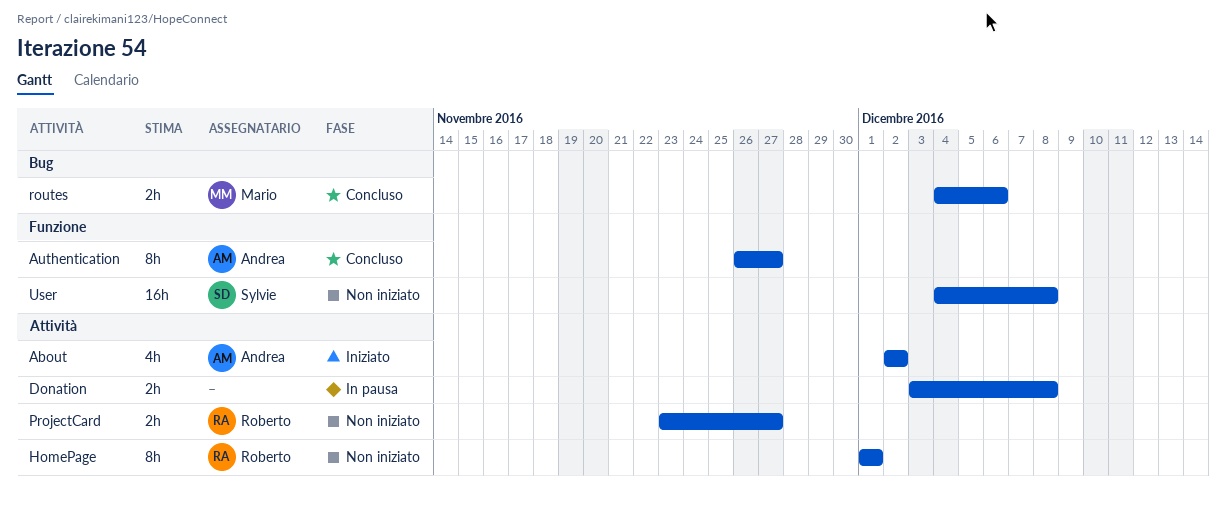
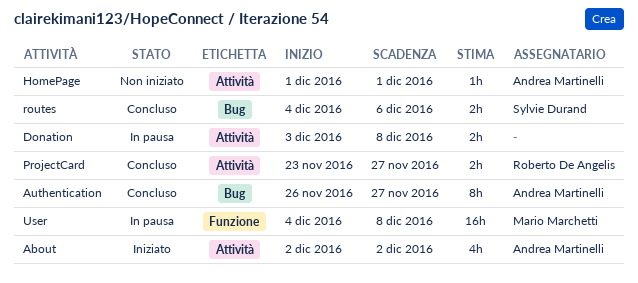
Authentication, label: Funzione -> Bug
HomePage, owner: Roberto De Angelis -> Andrea Martinelli
HomePage, estimate: 8h -> 1h
ProjectCard, status: Non iniziato -> Concluso
routes, owner: Mario Marchetti -> Sylvie Durand
User, status: Non iniziato -> In pausa
User, owner: Sylvie Durand -> Mario Marchetti

